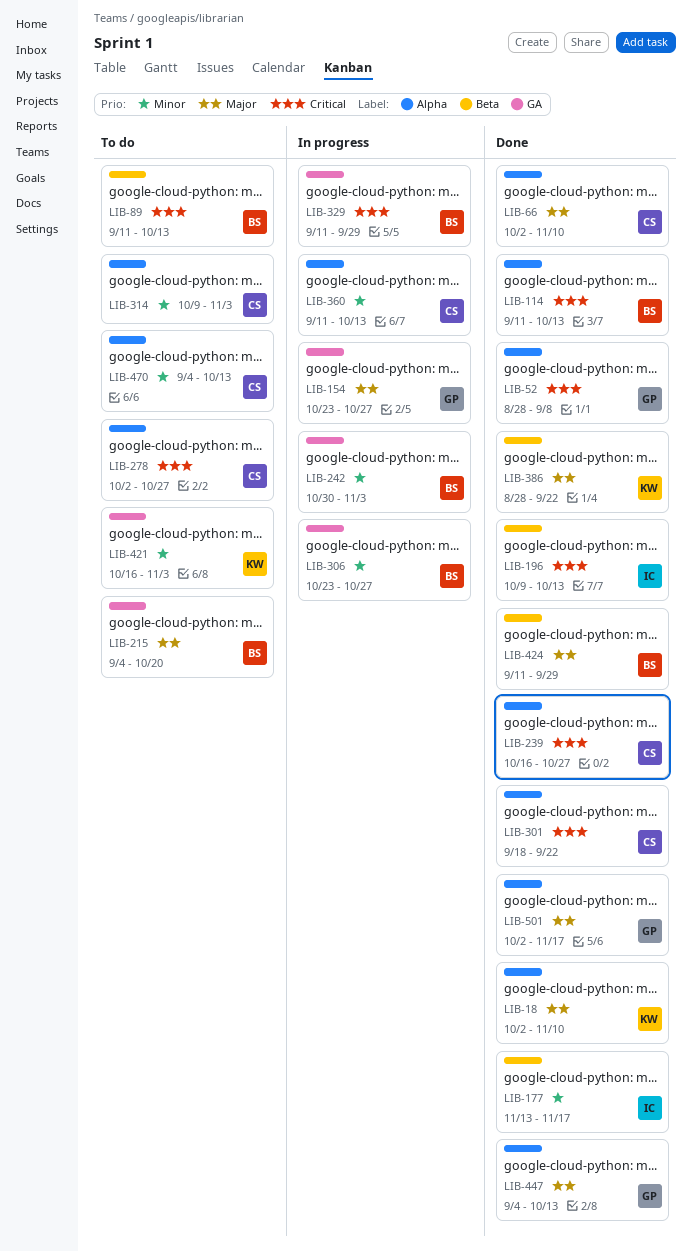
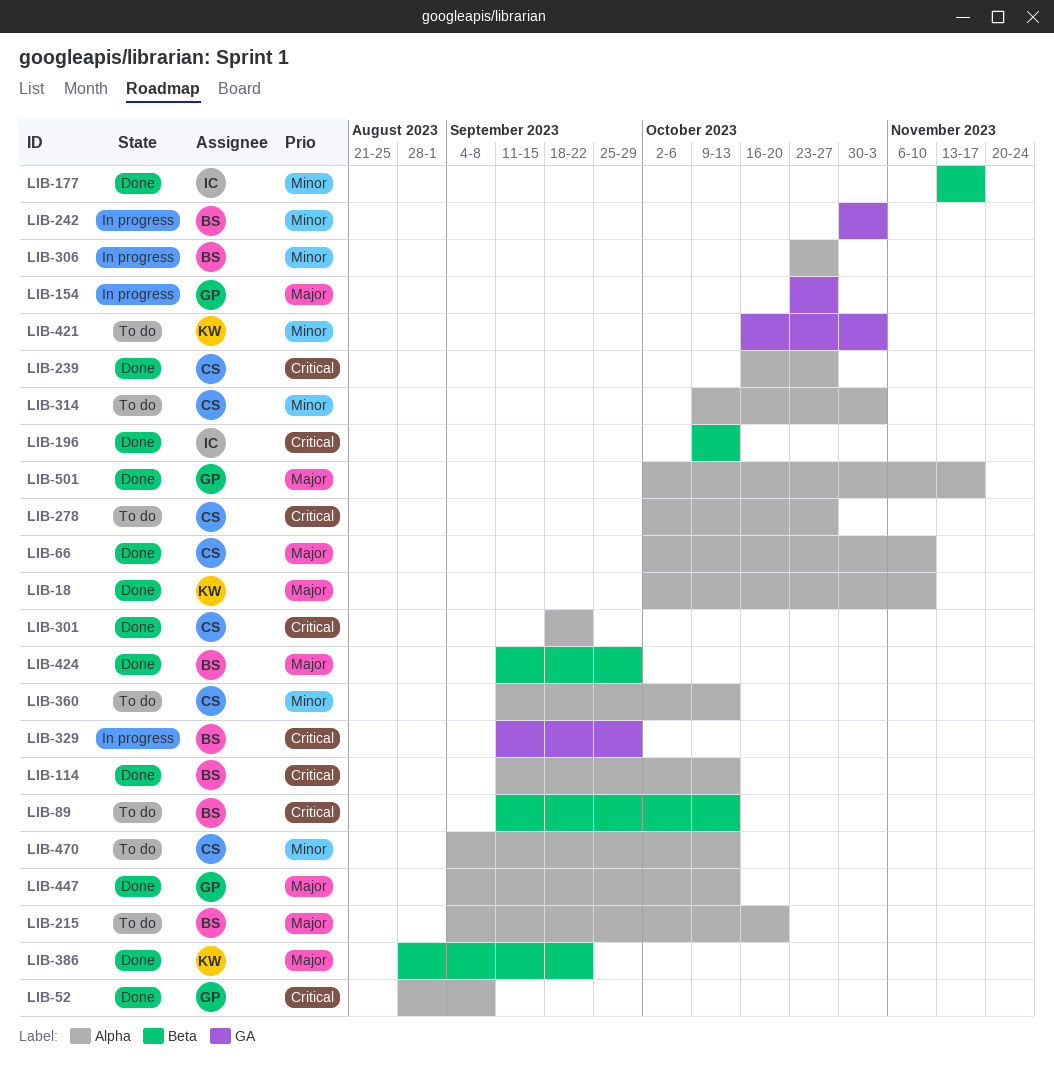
LIB-215, label: GA -> Alpha
LIB-306, label: GA -> Alpha
LIB-360, status: In progress -> To do

